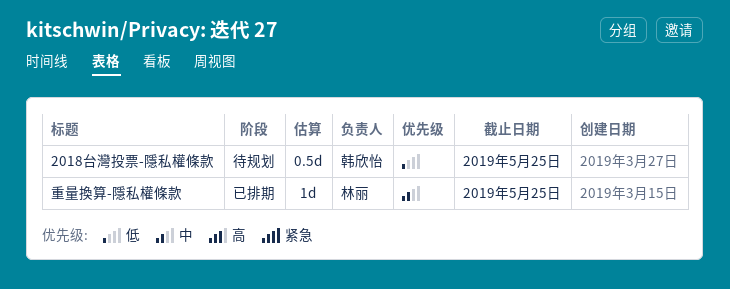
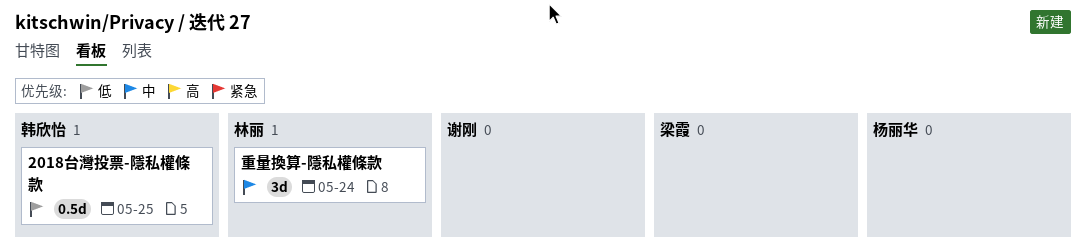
重量換算-隱私權條款, estimate: 1d -> 3d
重量換算-隱私權條款, due: May 25 -> May 24

